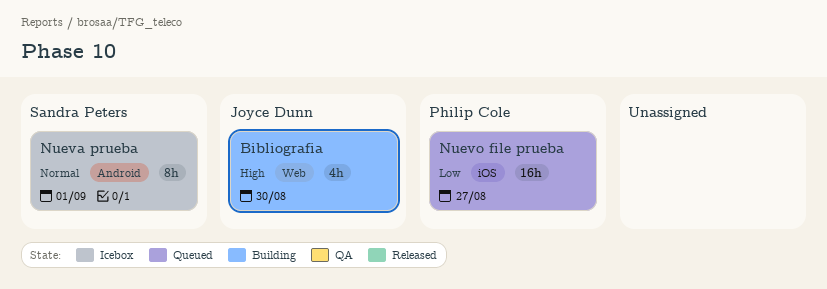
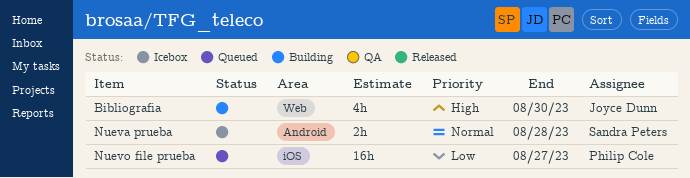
Nueva prueba, estimate: 8h -> 2h
Nueva prueba, due: Sep 1 -> Aug 28

